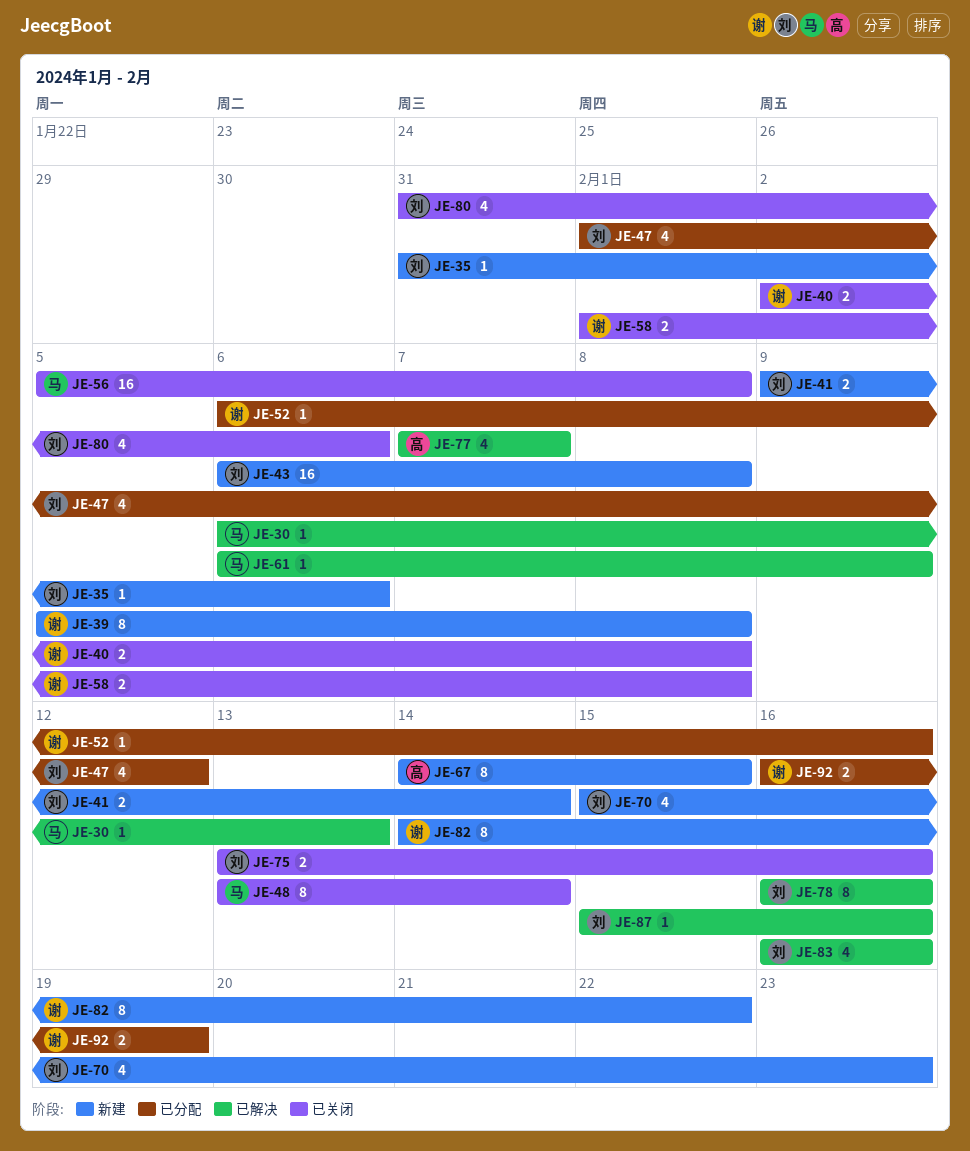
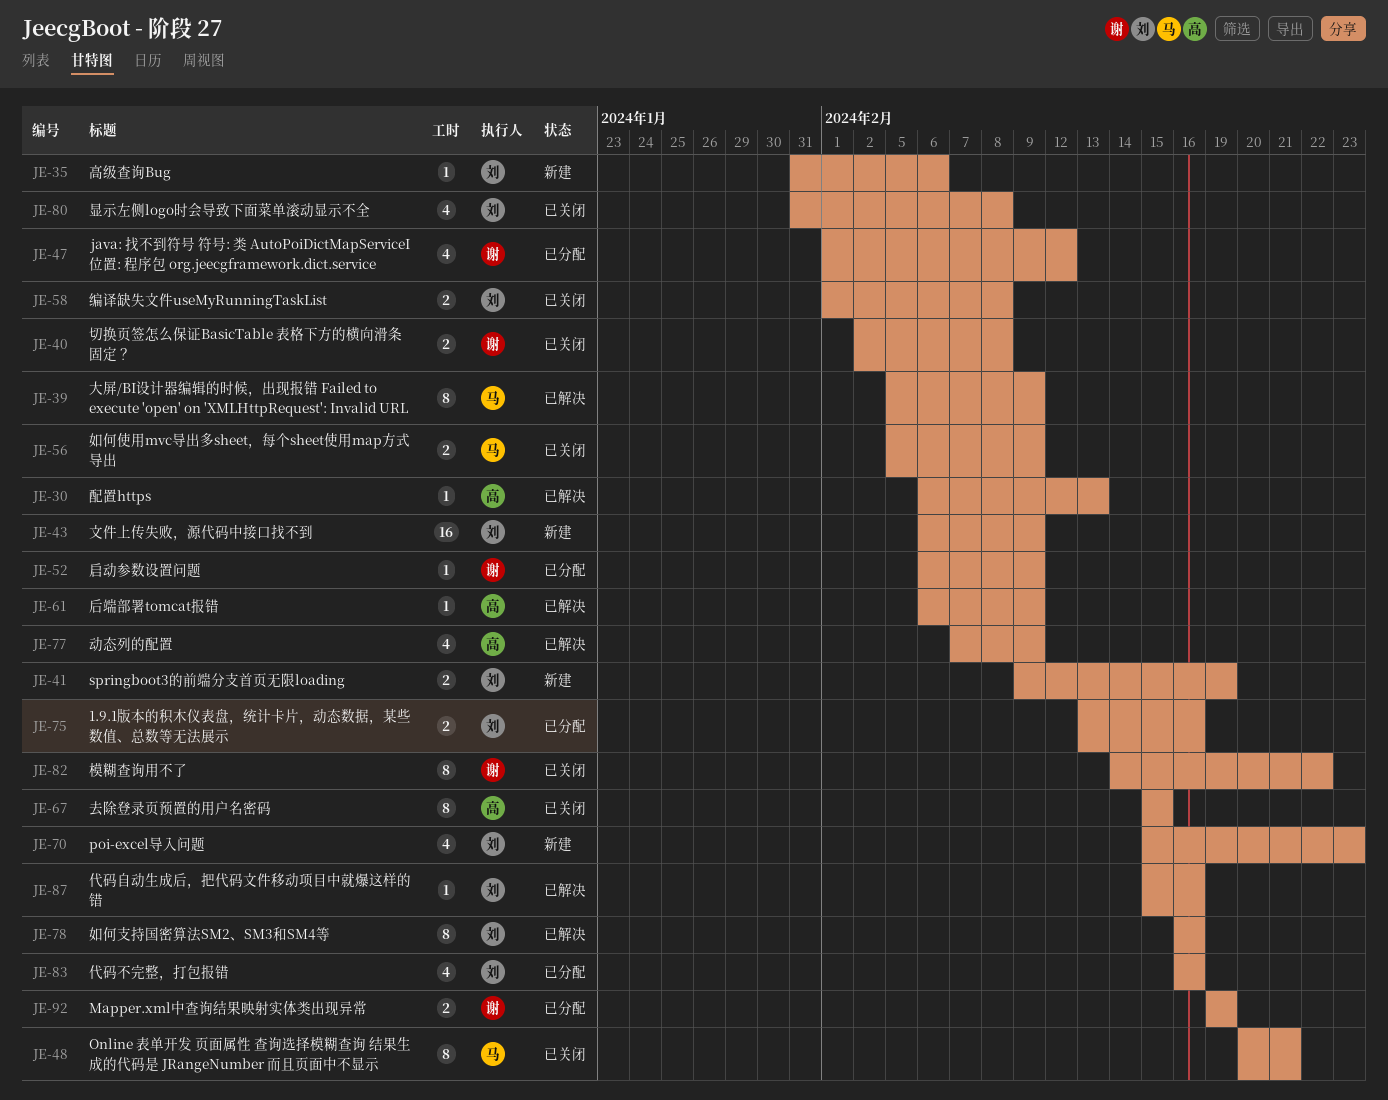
JE-30, owner: 马 -> 高
JE-39, status: 新建 -> 已解决
JE-39, owner: 谢 -> 马
JE-39, due: Feb 8 -> Feb 9
JE-41, due: Feb 14 -> Feb 19
JE-43, due: Feb 8 -> Feb 9
JE-47, owner: 刘 -> 谢
JE-48, start: Feb 13 -> Feb 20
JE-48, due: Feb 14 -> Feb 21
JE-52, due: Feb 16 -> Feb 9
JE-56, estimate: 16 -> 2
JE-56, due: Feb 8 -> Feb 9
JE-58, owner: 谢 -> 刘
JE-61, owner: 马 -> 高
JE-67, status: 新建 -> 已关闭
JE-67, start: Feb 14 -> Feb 15
JE-75, status: 已关闭 -> 已分配
JE-77, due: Feb 7 -> Feb 9
JE-80, due: Feb 6 -> Feb 8
JE-82, status: 新建 -> 已关闭
JE-83, status: 已解决 -> 已分配
JE-92, start: Feb 16 -> Feb 19

